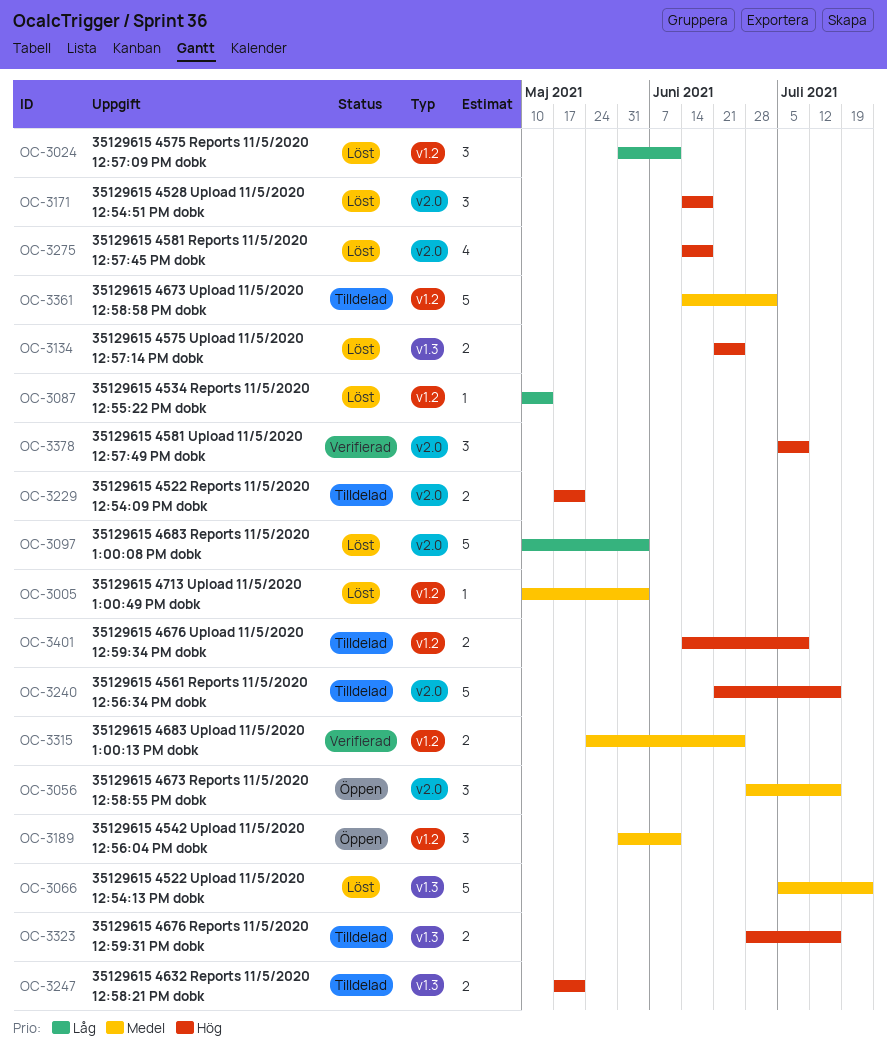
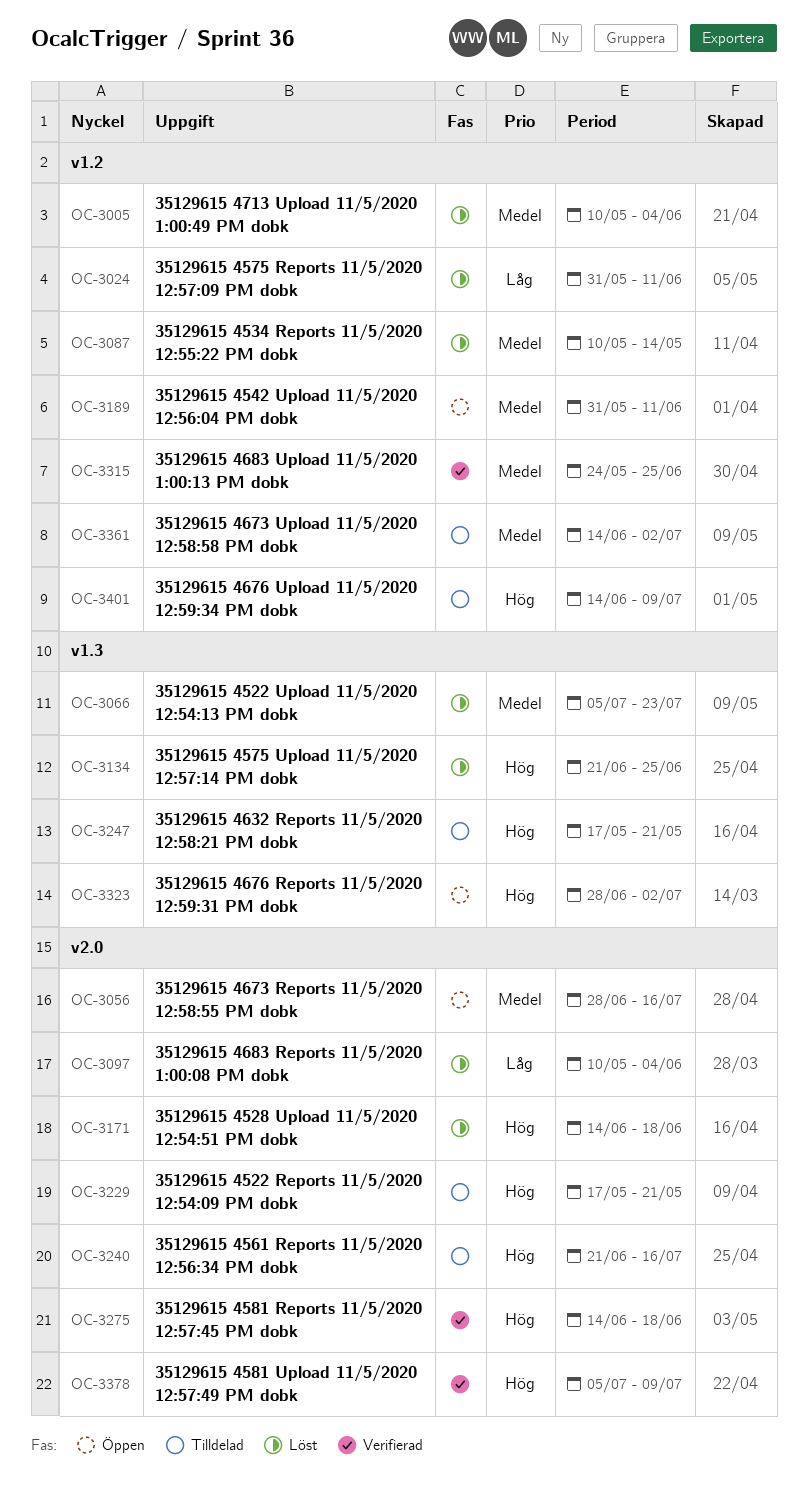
OC-3087, priority: Låg -> Medel
OC-3275, status: Löst -> Verifierad
OC-3323, status: Tilldelad -> Öppen
OC-3323, due: Jul 16 -> Jul 2

